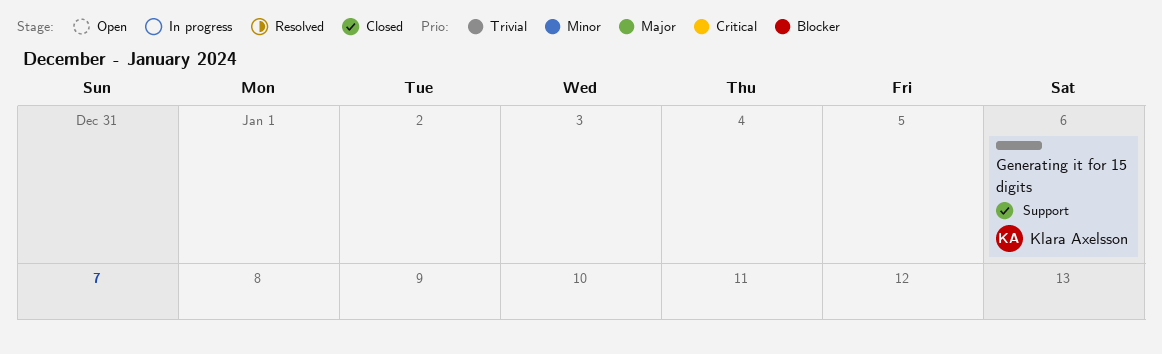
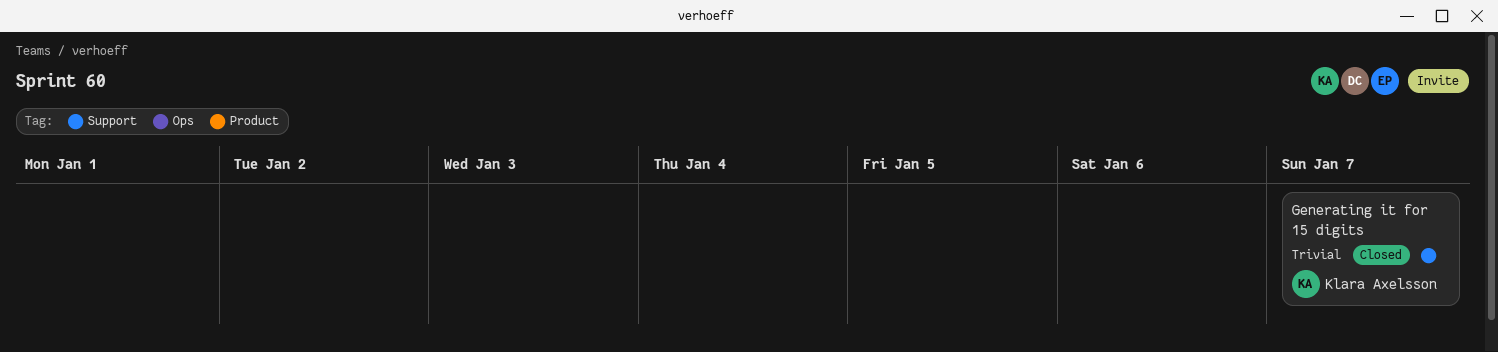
Generating it for 15 digits, due: Jan 6 -> Jan 7

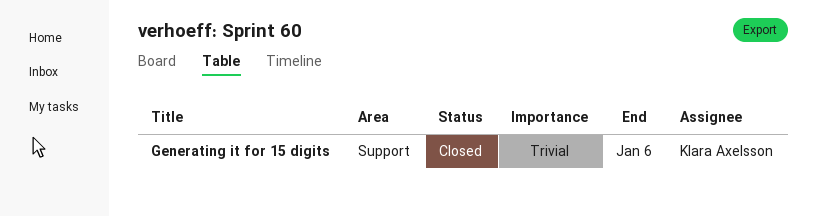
Generating it for 15 digits, due: Jan 7 -> Jan 6

